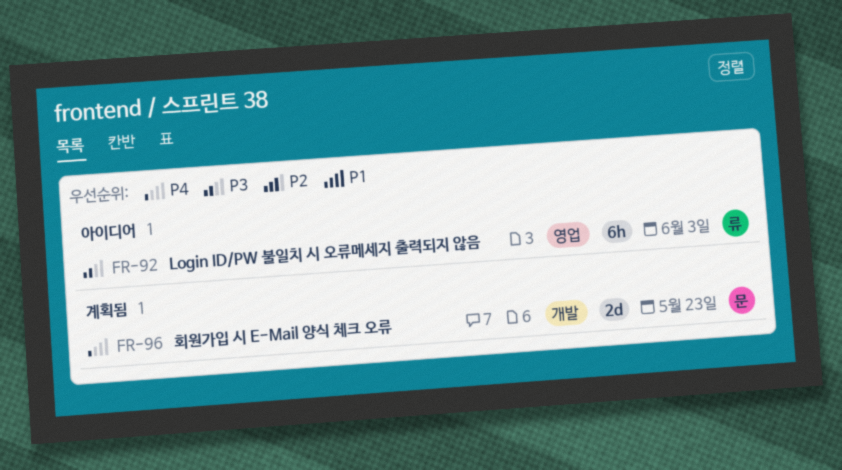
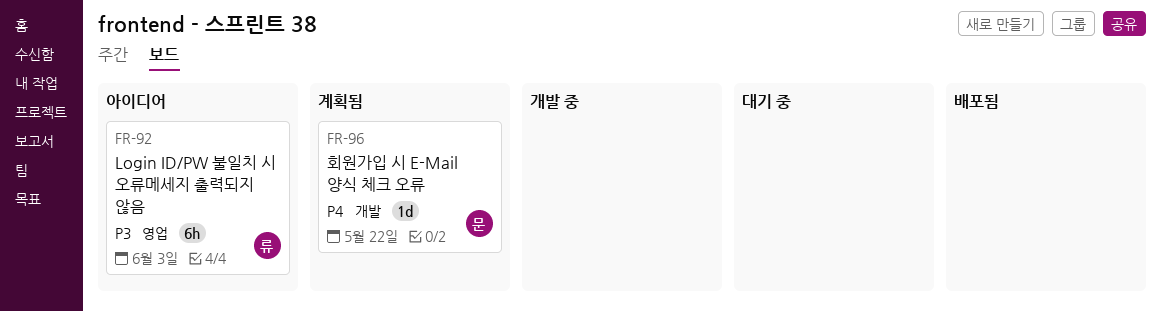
FR-96, estimate: 2d -> 1d
FR-96, due: May 23 -> May 22

